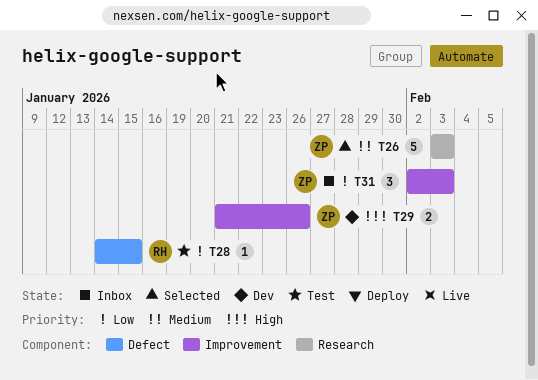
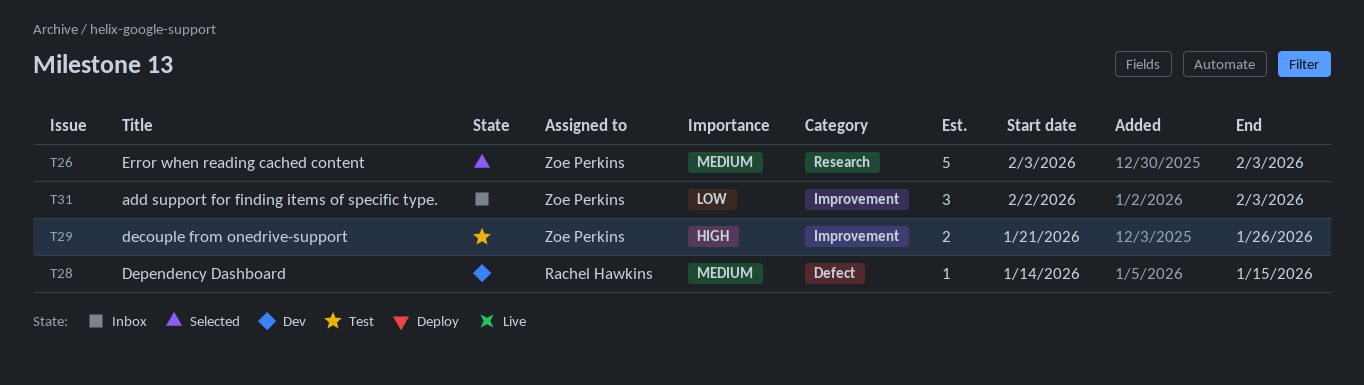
T28, status: Test -> Dev
T28, priority: Low -> Medium
T29, status: Dev -> Test

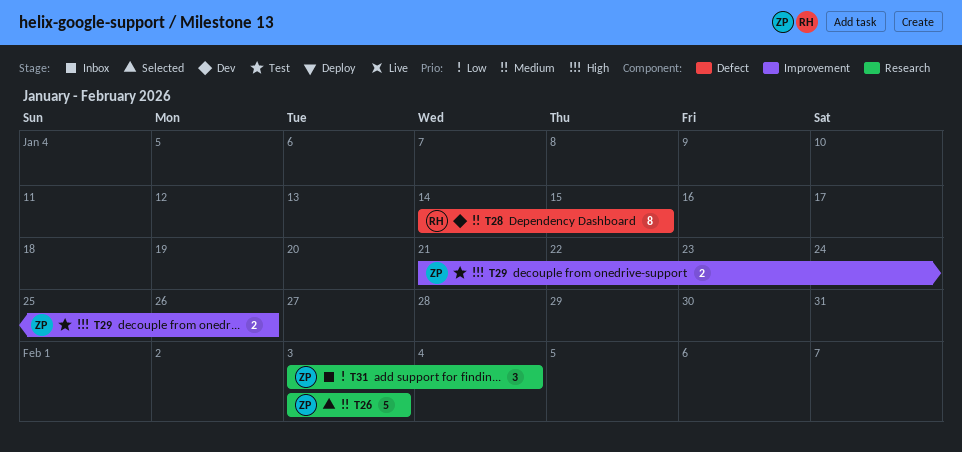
T28, estimate: 1 -> 8
T31, label: Improvement -> Research
T31, start: Feb 2 -> Feb 3
T31, due: Feb 3 -> Feb 4

